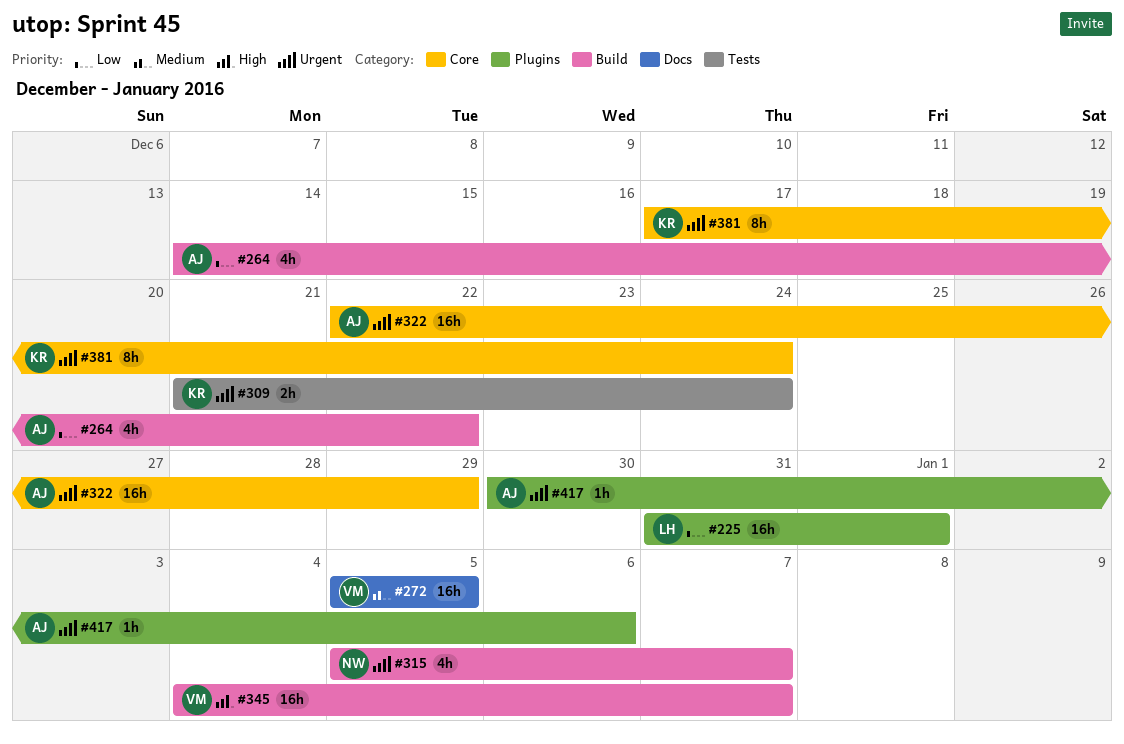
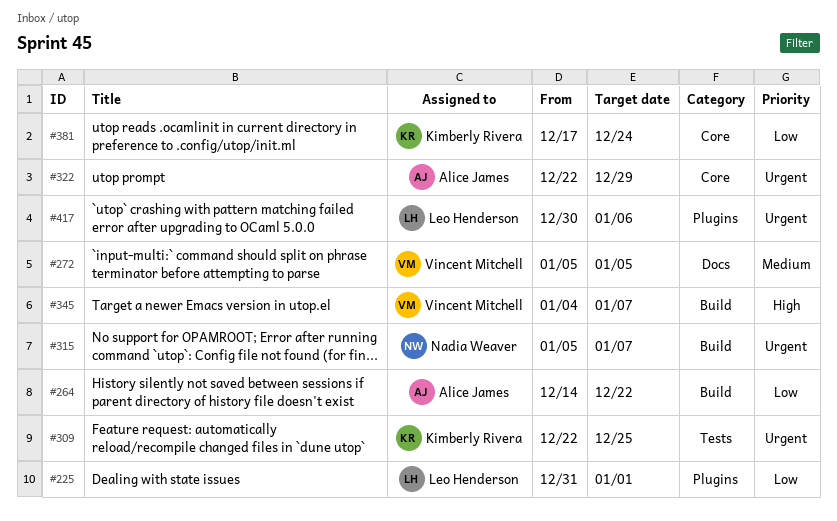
#309, start: Dec 21 -> Dec 22
#309, due: Dec 24 -> Dec 25
#381, priority: Urgent -> Low
#417, owner: Alice James -> Leo Henderson

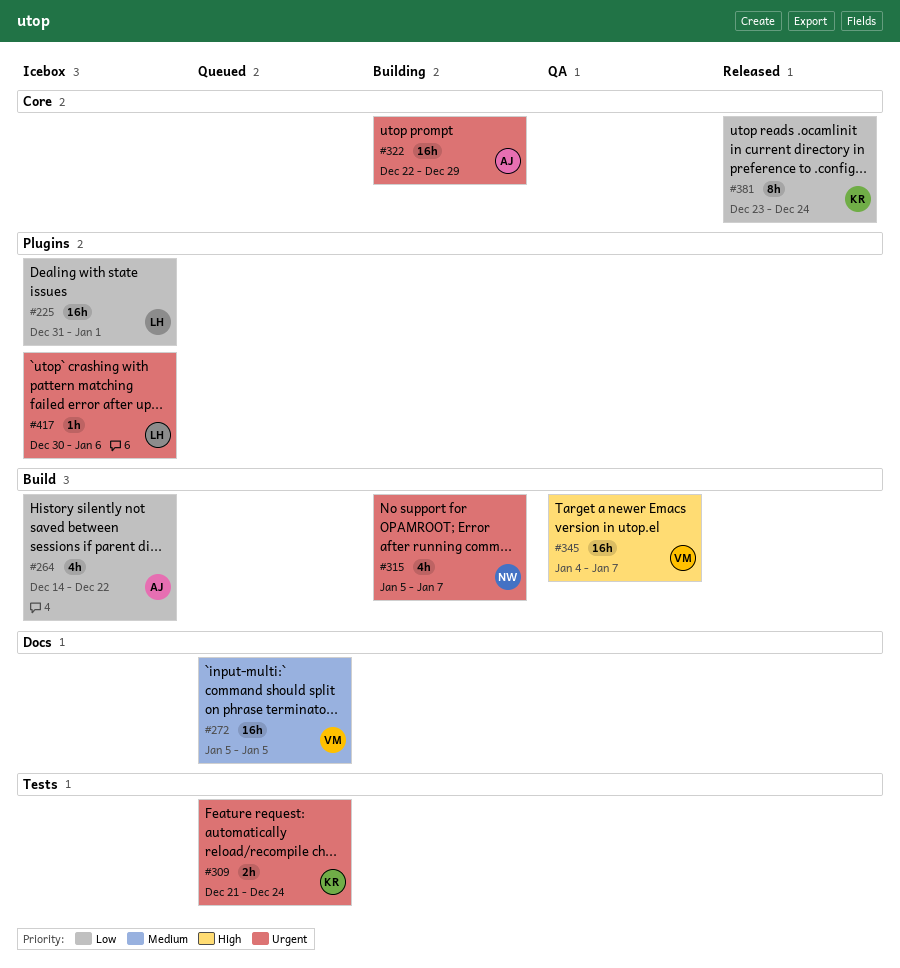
#309, start: Dec 22 -> Dec 21
#309, due: Dec 25 -> Dec 24
#381, start: Dec 17 -> Dec 23

